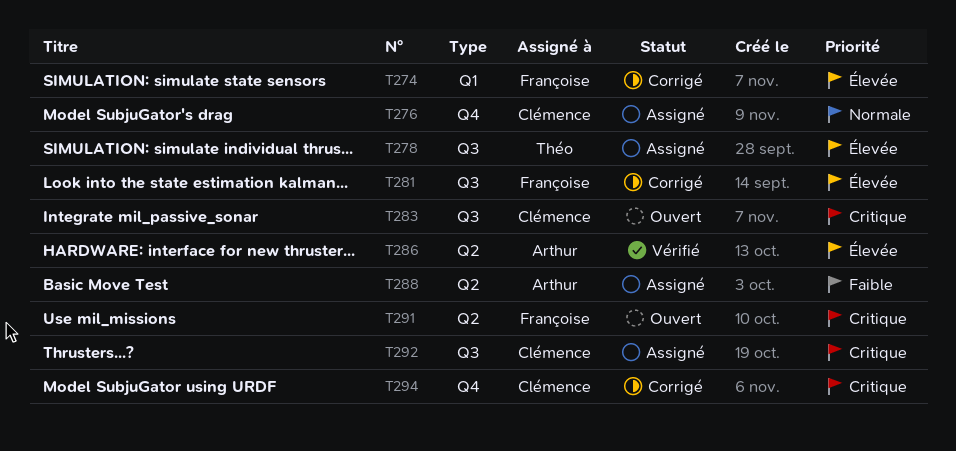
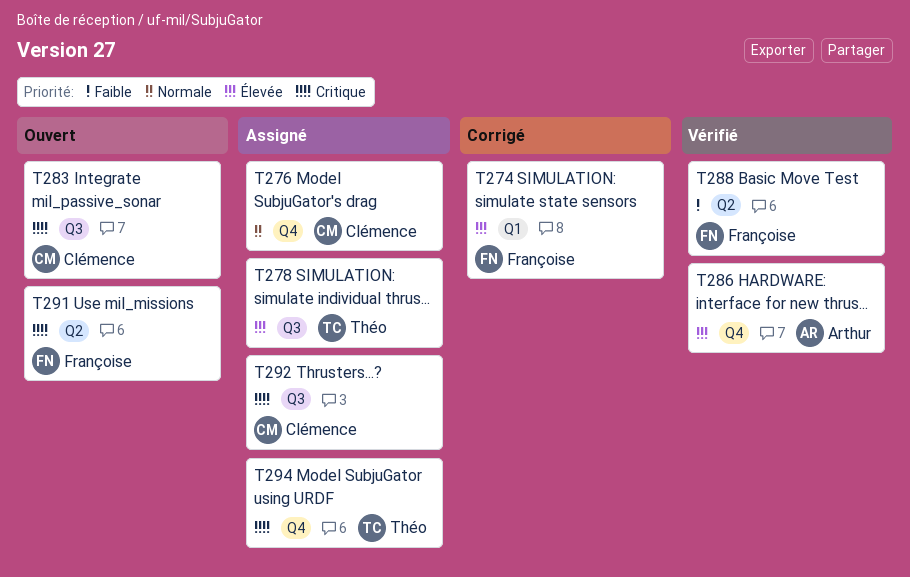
T281: present -> none
T286, label: Q2 -> Q4
T288, status: Assigné -> Vérifié
T288, owner: Arthur -> Françoise
T294, status: Corrigé -> Assigné
T294, owner: Clémence -> Théo

